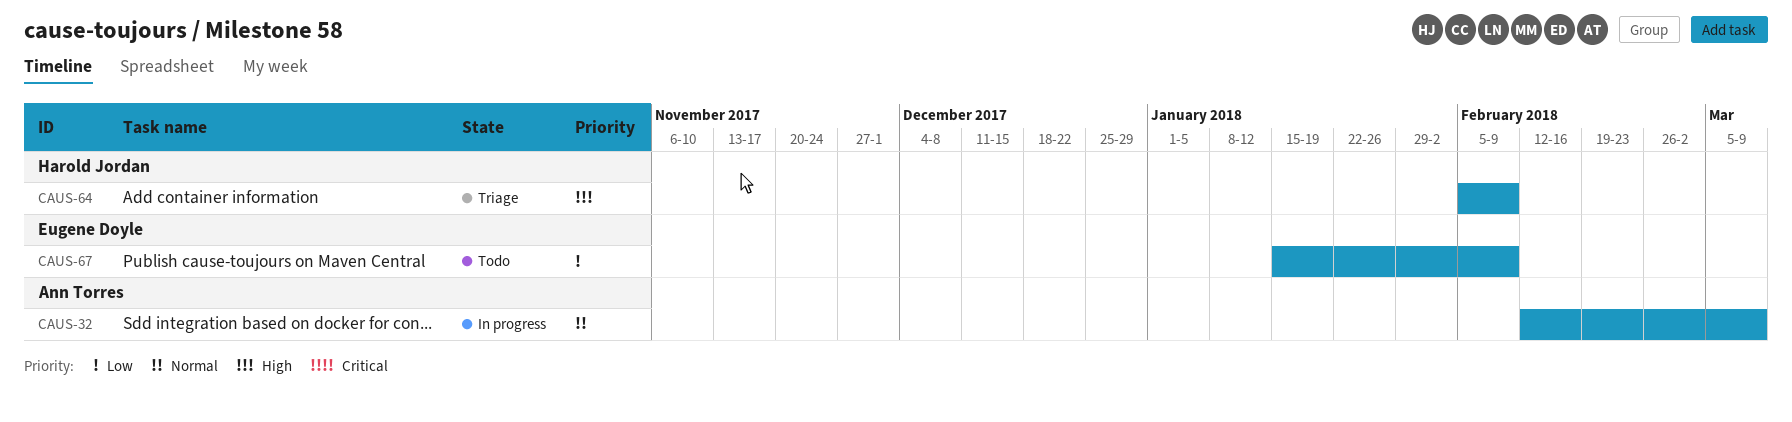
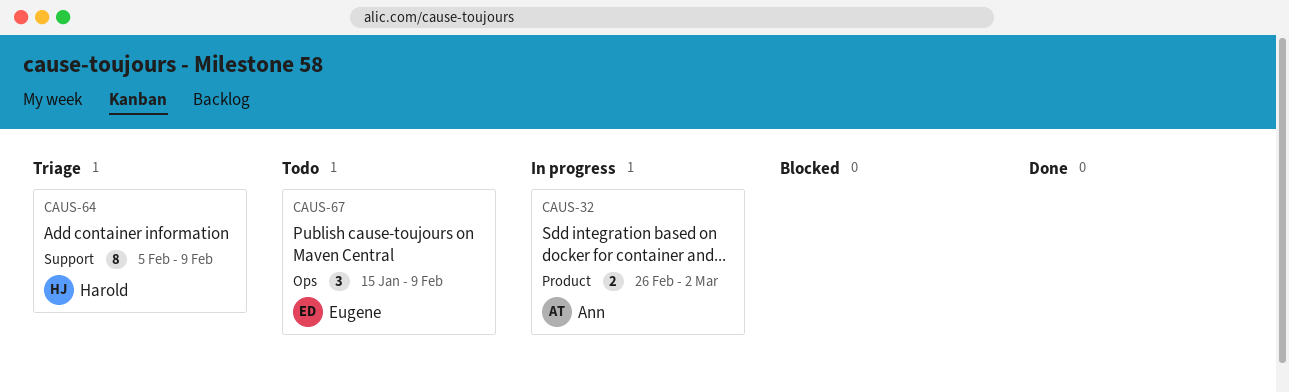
CAUS-32, start: Feb 12 -> Feb 26
CAUS-32, due: Mar 9 -> Mar 2

